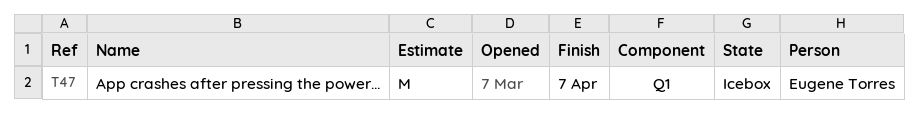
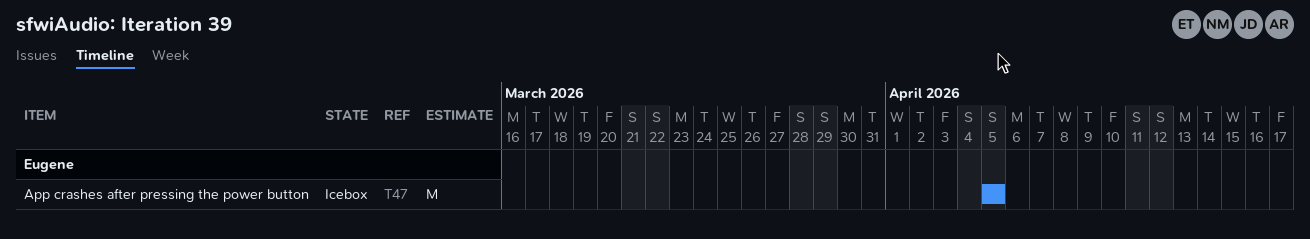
T47, due: Apr 7 -> Apr 5

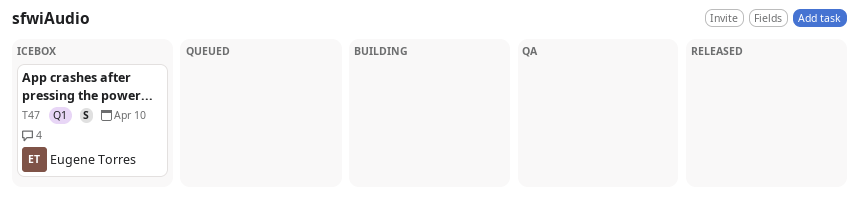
T47, estimate: M -> S
T47, due: Apr 5 -> Apr 10

